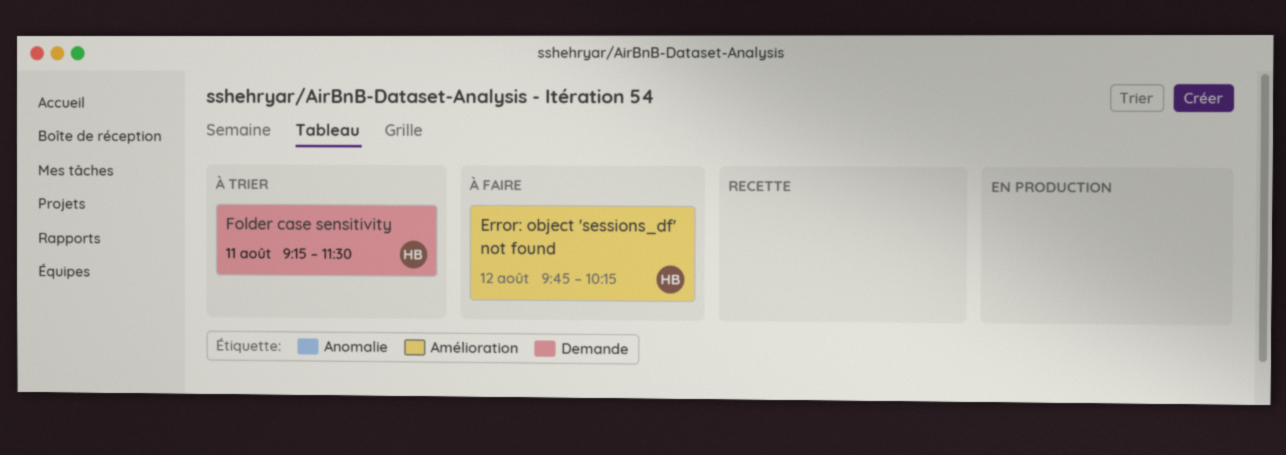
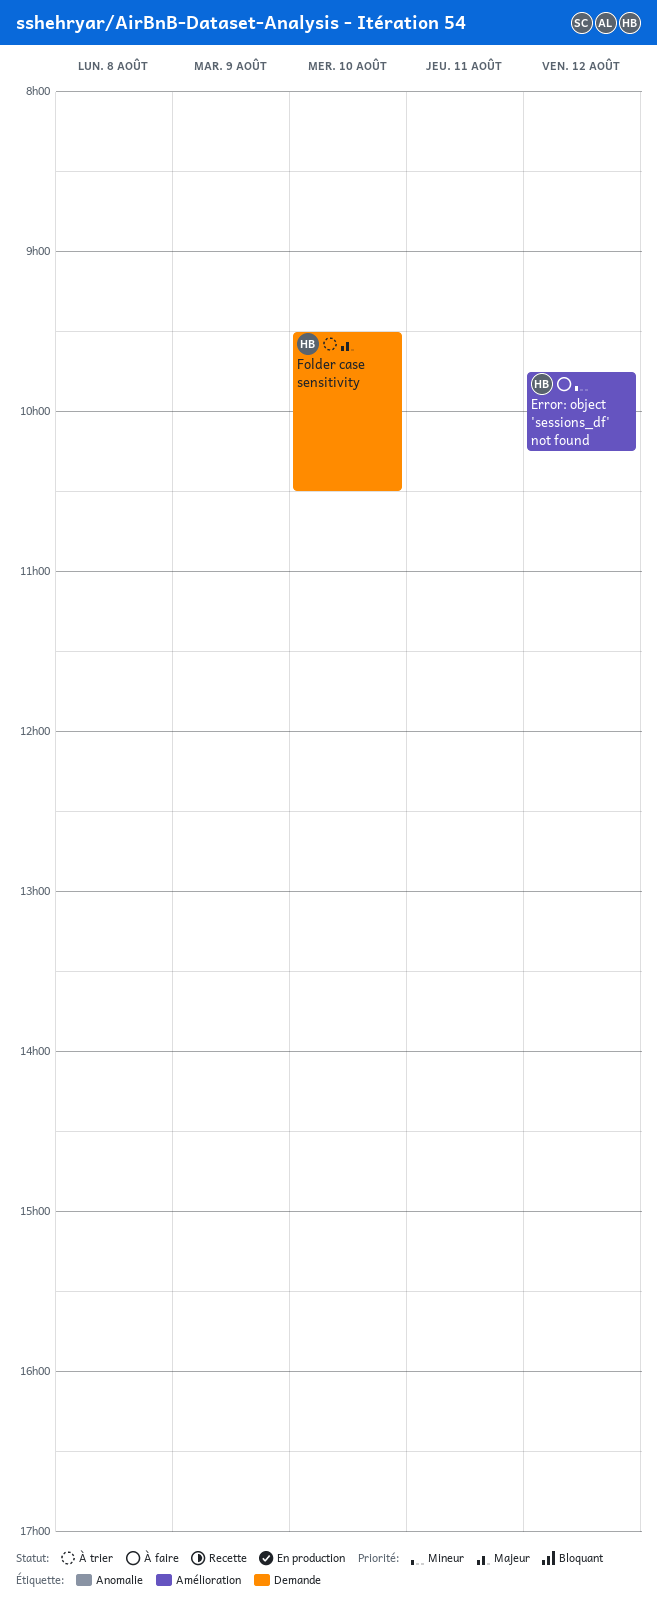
Folder case sensitivity, day: Aug 11 -> Aug 10
Folder case sensitivity, begins: 09:15 -> 09:30
Folder case sensitivity, ends: 11:30 -> 10:30

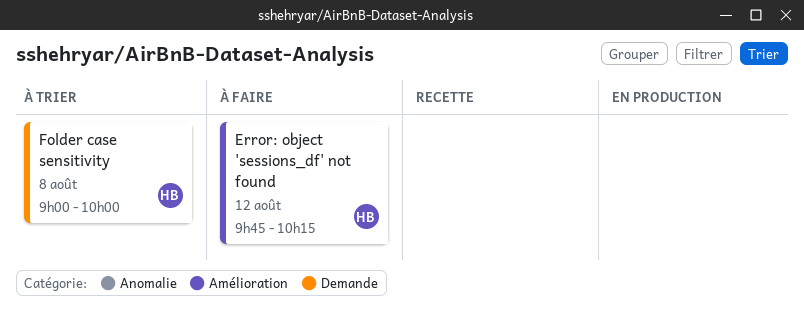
Folder case sensitivity, day: Aug 10 -> Aug 8
Folder case sensitivity, begins: 09:30 -> 09:00
Folder case sensitivity, ends: 10:30 -> 10:00

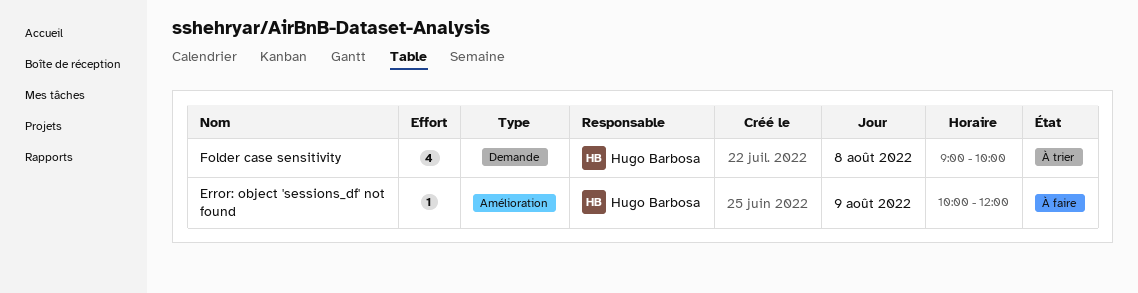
Error: object 'sessions_df' not found, day: Aug 12 -> Aug 9
Error: object 'sessions_df' not found, begins: 09:45 -> 10:00
Error: object 'sessions_df' not found, ends: 10:15 -> 12:00

